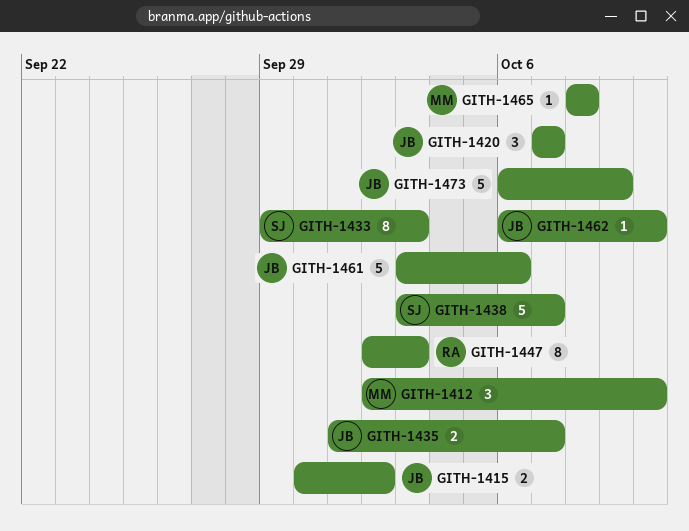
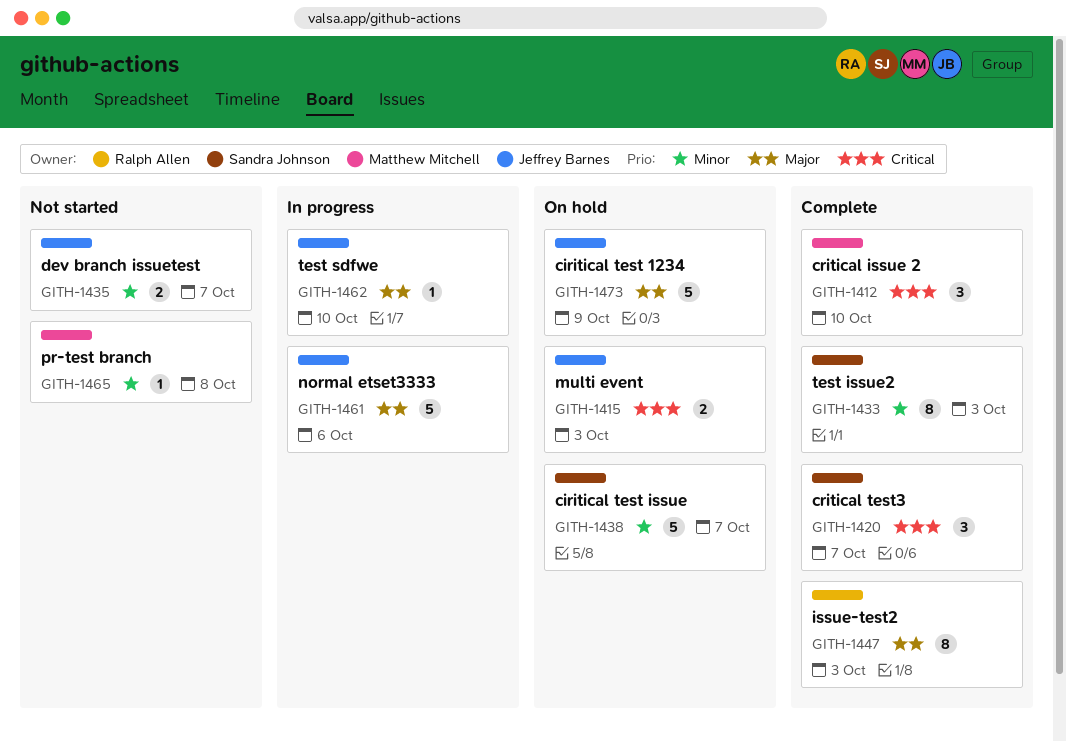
GITH-1415, due: Oct 2 -> Oct 3
GITH-1420, owner: Jeffrey Barnes -> Sandra Johnson

